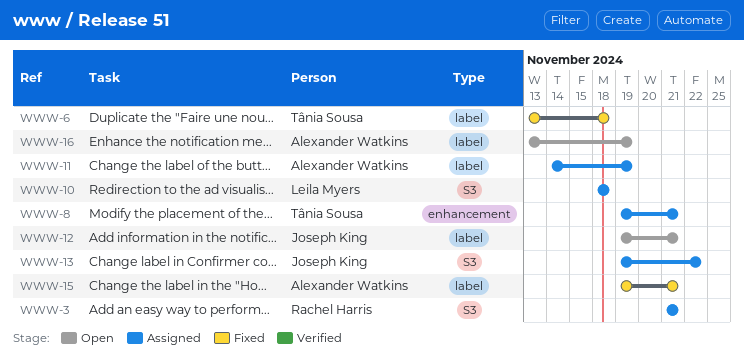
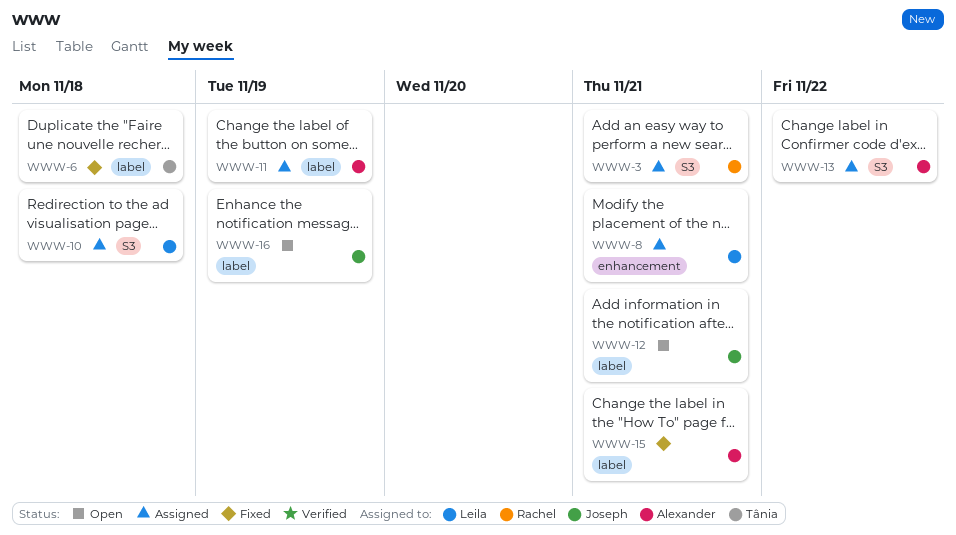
WWW-8, owner: Tânia Sousa -> Leila Myers
WWW-13, owner: Joseph King -> Alexander Watkins
WWW-16, owner: Alexander Watkins -> Joseph King

